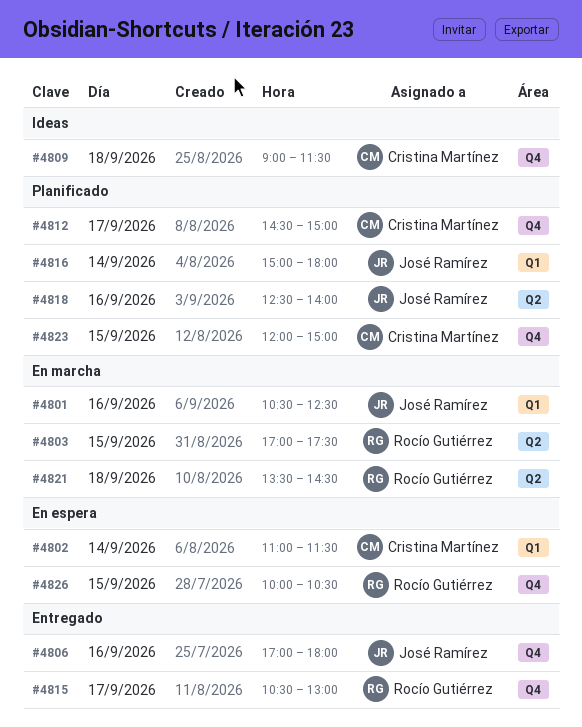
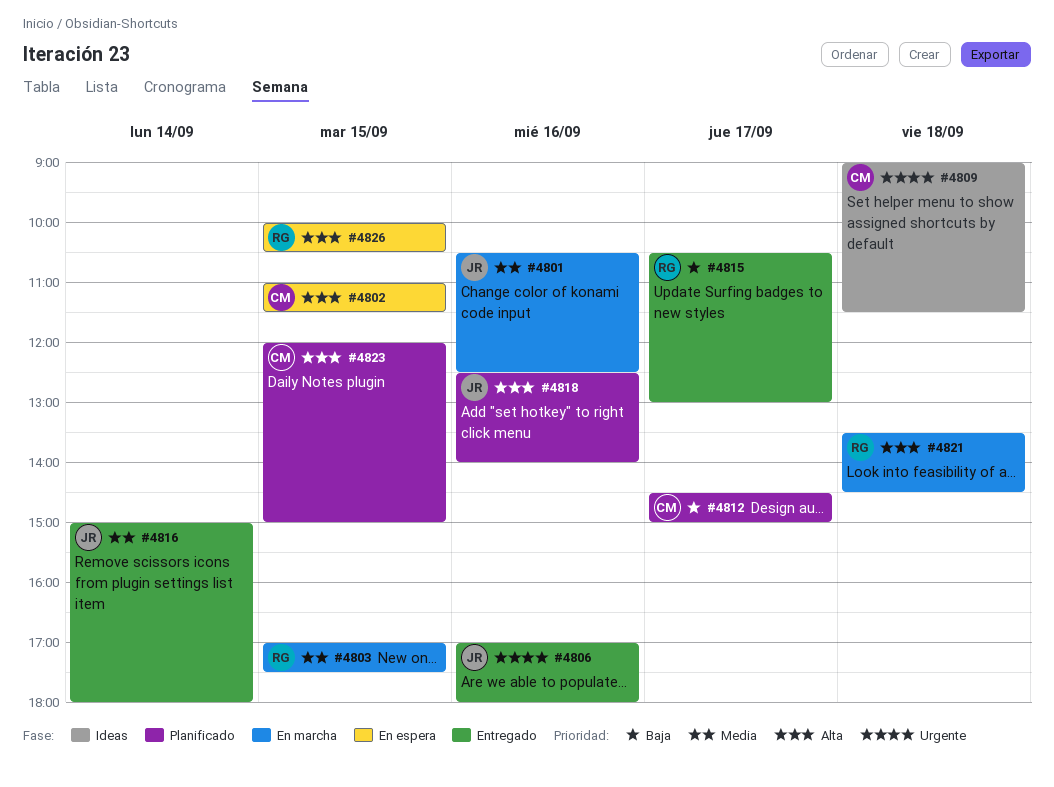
#4802, day: Sep 14 -> Sep 15
#4816, status: Planificado -> Entregado

